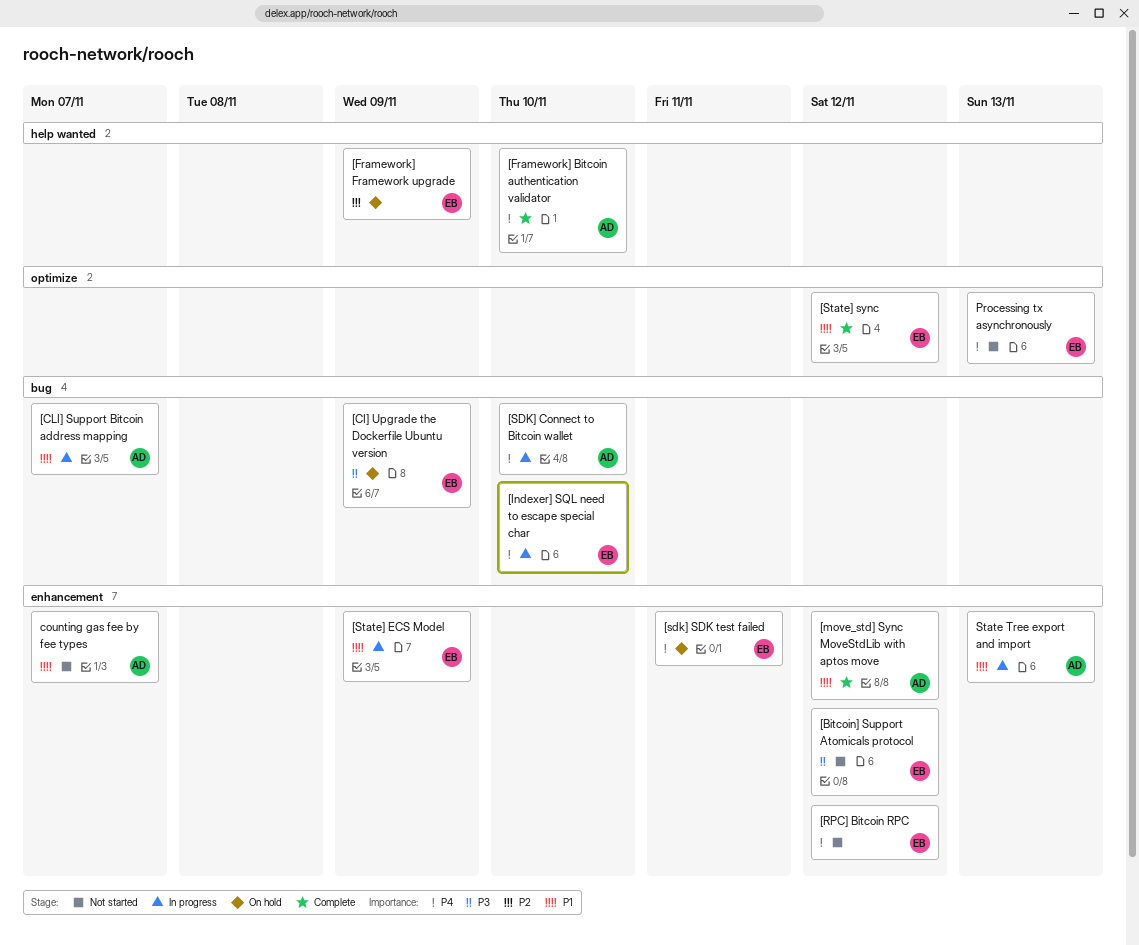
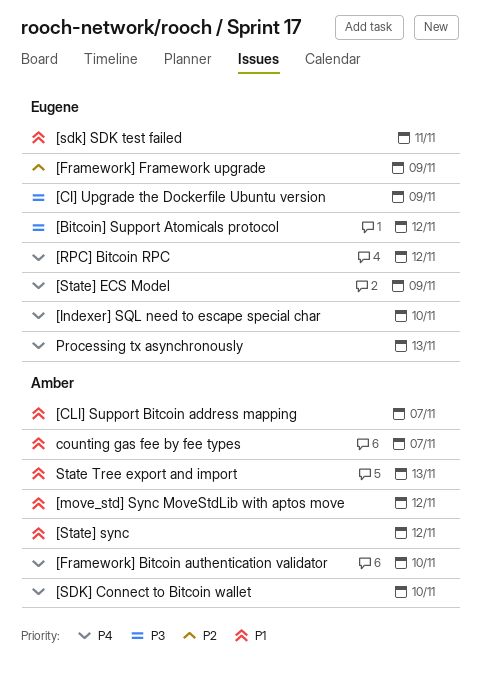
[sdk] SDK test failed, priority: P4 -> P1
[State] ECS Model, priority: P1 -> P4
[State] sync, owner: Eugene -> Amber

